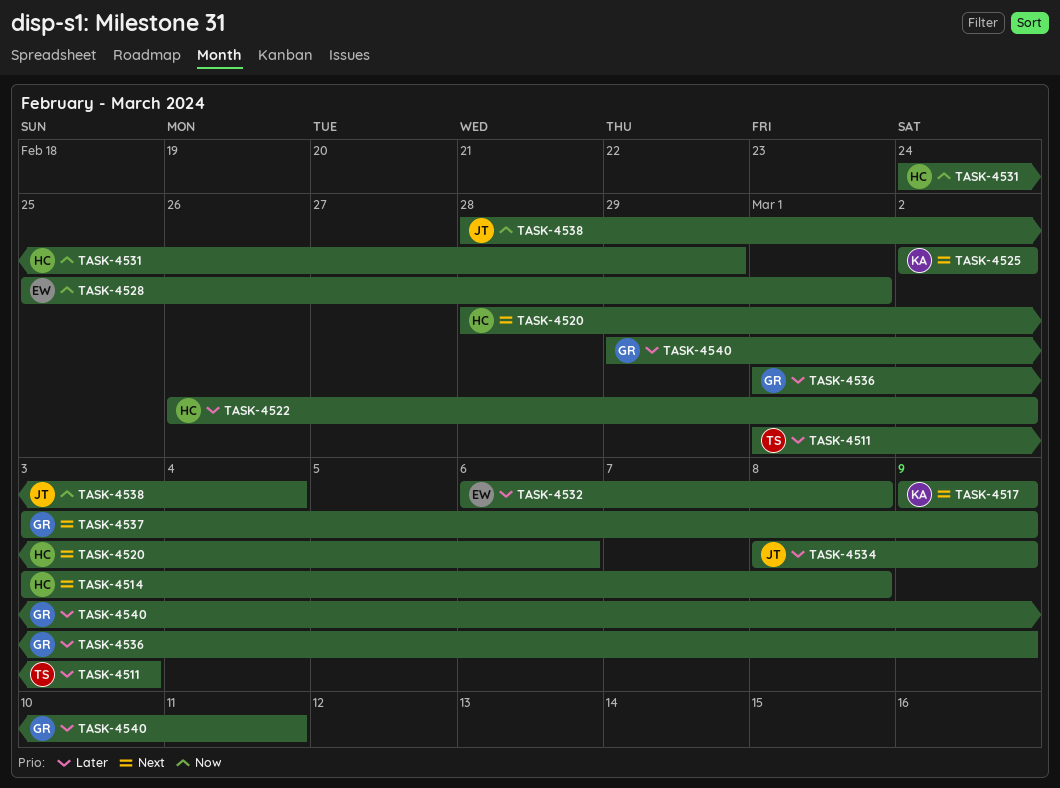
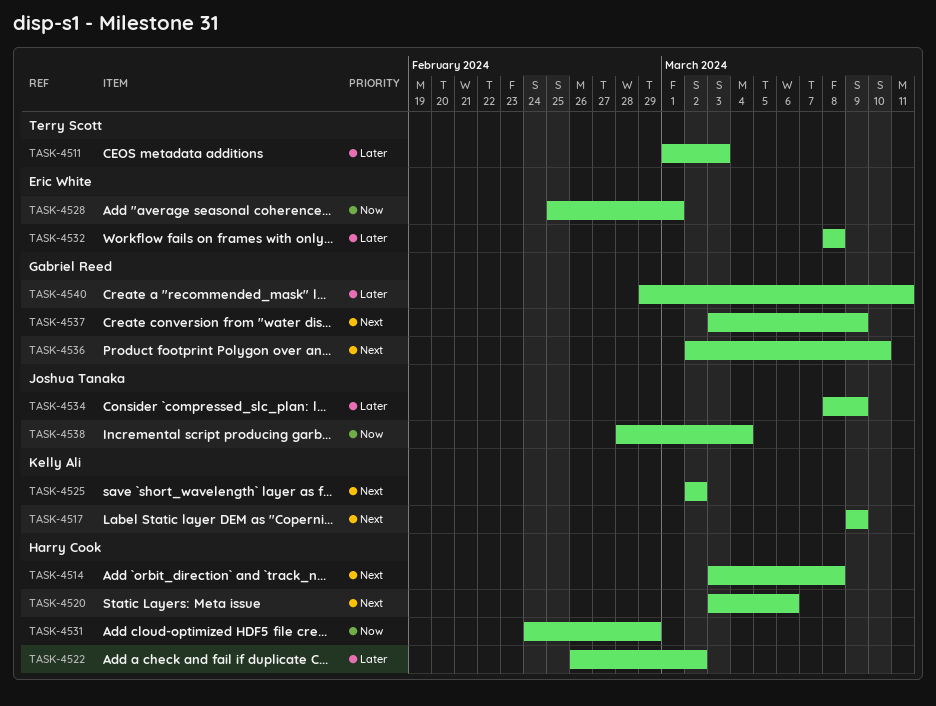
TASK-4520, start: Feb 28 -> Mar 3
TASK-4532, start: Mar 6 -> Mar 8
TASK-4536, priority: Later -> Next
TASK-4536, start: Mar 1 -> Mar 2
TASK-4536, due: Mar 9 -> Mar 10

